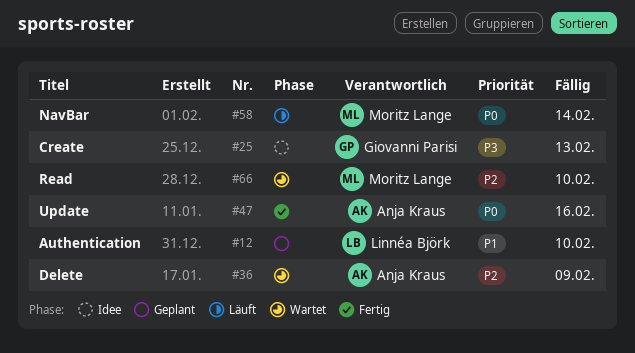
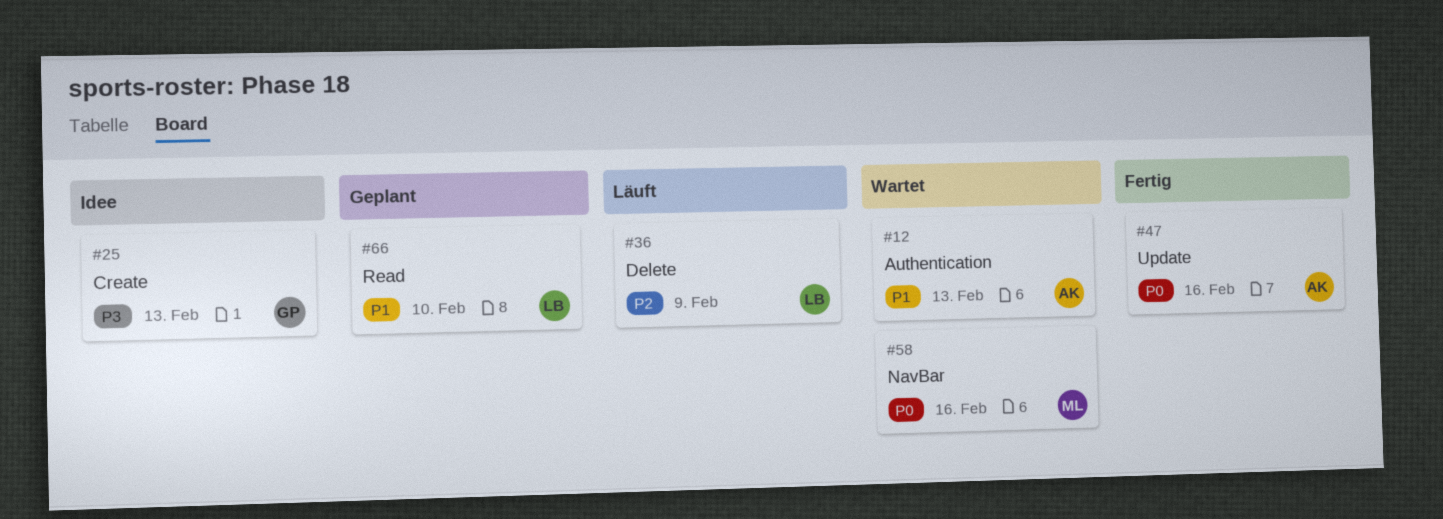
#12, status: Geplant -> Wartet
#12, owner: Linnéa Björk -> Anja Kraus
#12, due: Feb 10 -> Feb 13
#36, status: Wartet -> Läuft
#36, owner: Anja Kraus -> Linnéa Björk
#58, status: Läuft -> Wartet
#58, due: Feb 14 -> Feb 16
#66, status: Wartet -> Geplant
#66, owner: Moritz Lange -> Linnéa Björk
#66, priority: P2 -> P1

